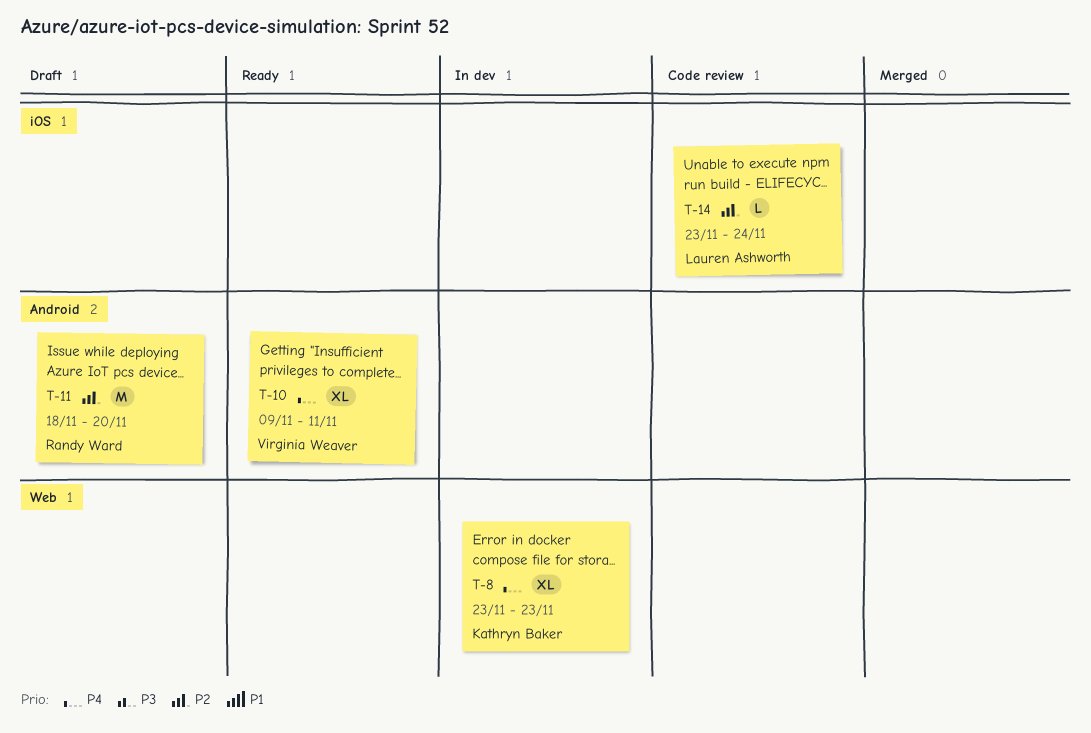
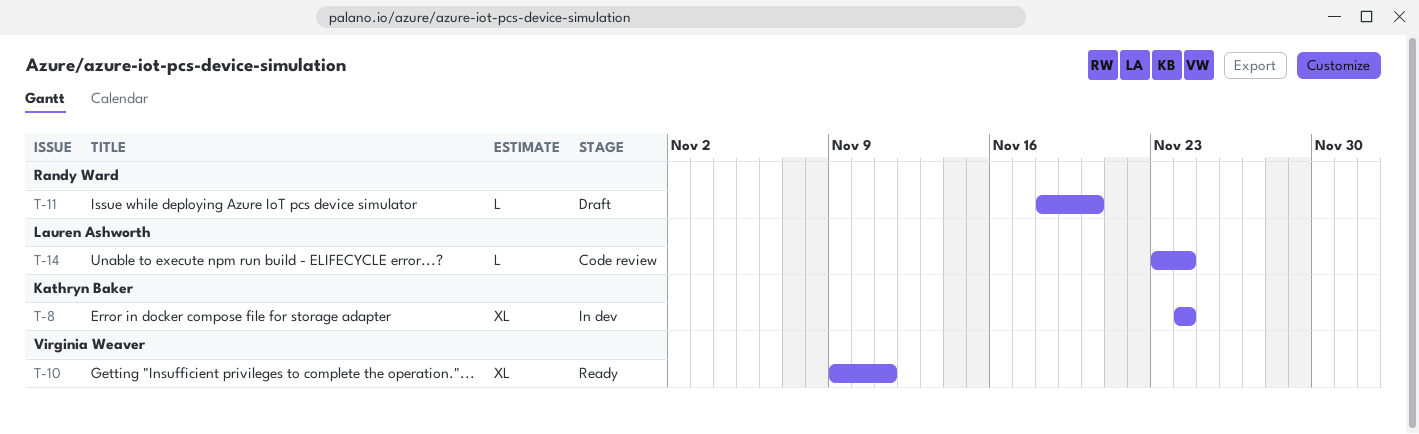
T-8, start: Nov 23 -> Nov 24
T-8, due: Nov 23 -> Nov 24
T-11, estimate: M -> L

